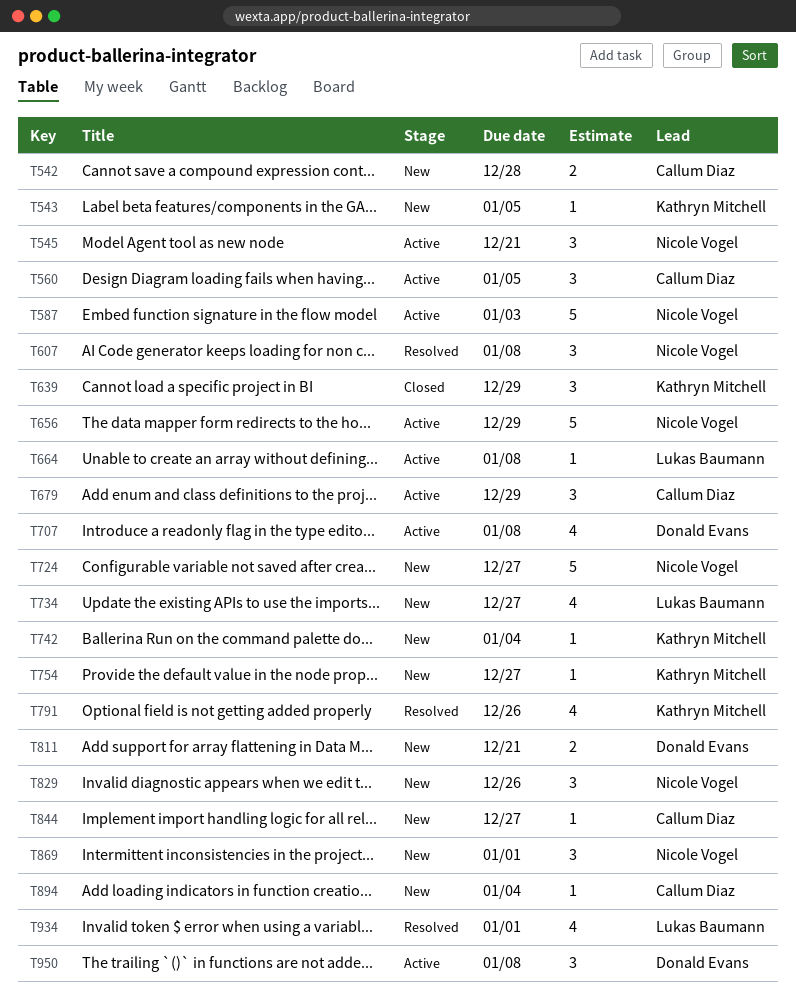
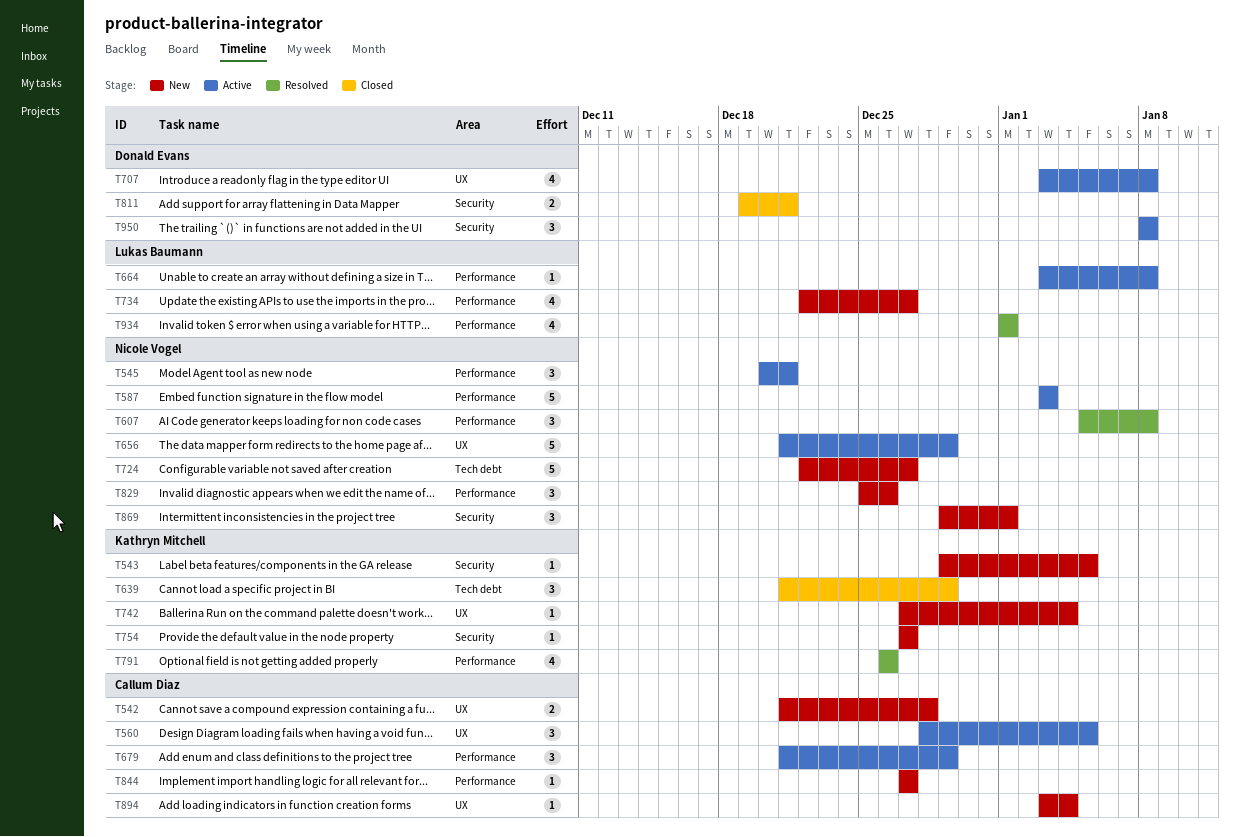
T811, status: New -> Closed

